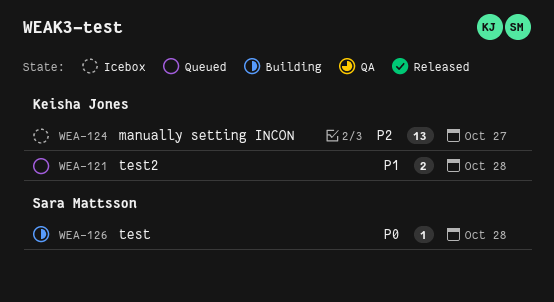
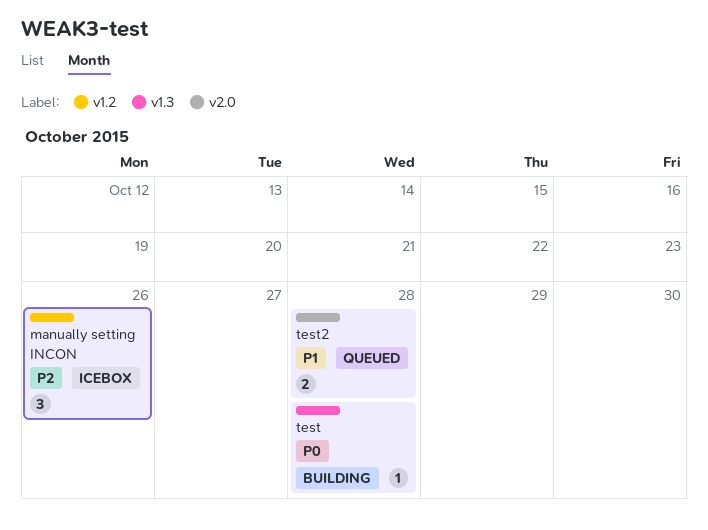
manually setting INCON, estimate: 13 -> 3
manually setting INCON, due: Oct 27 -> Oct 26

